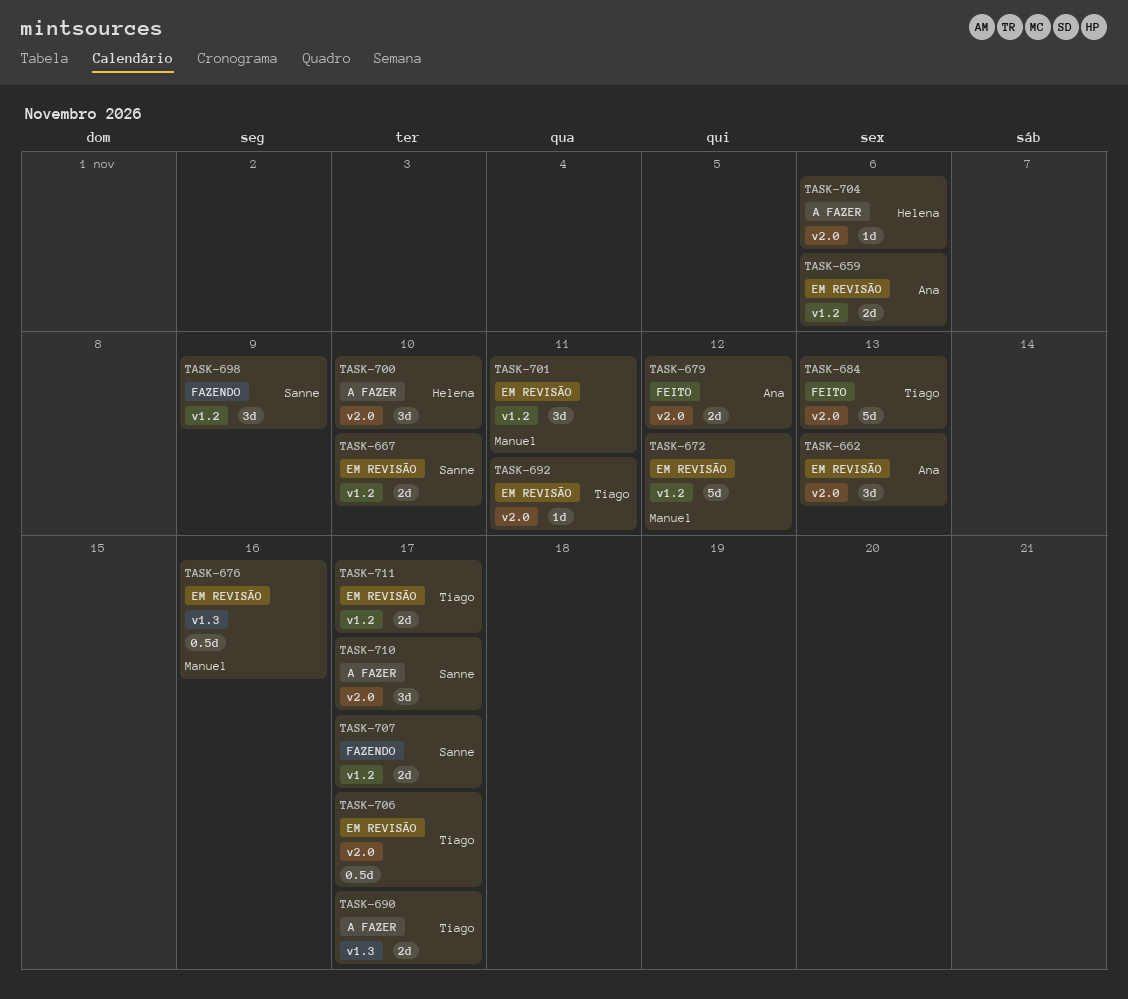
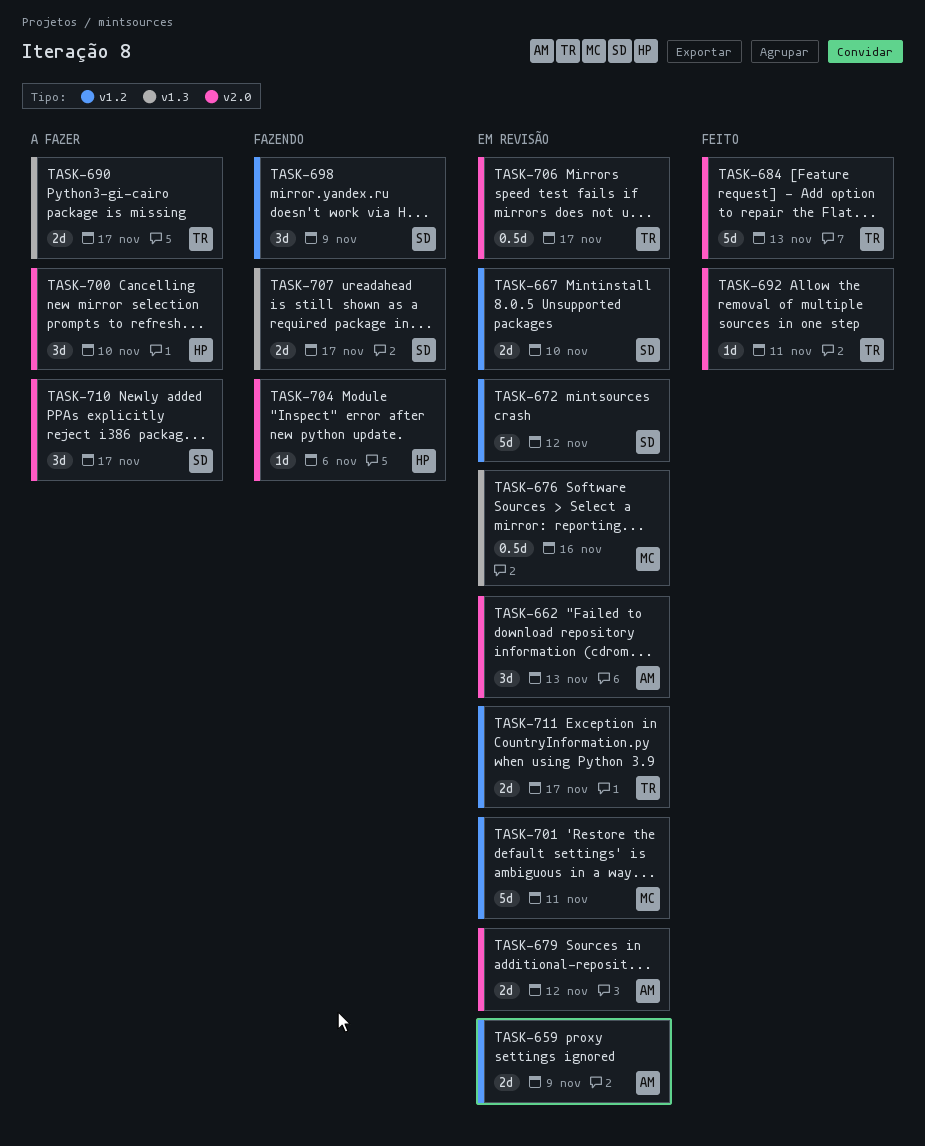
TASK-659, due: Nov 6 -> Nov 9
TASK-672, owner: Manuel -> Sanne
TASK-679, status: Feito -> Em revisão
TASK-692, status: Em revisão -> Feito
TASK-701, estimate: 3d -> 5d
TASK-704, status: A fazer -> Fazendo
TASK-707, label: v1.2 -> v1.3

